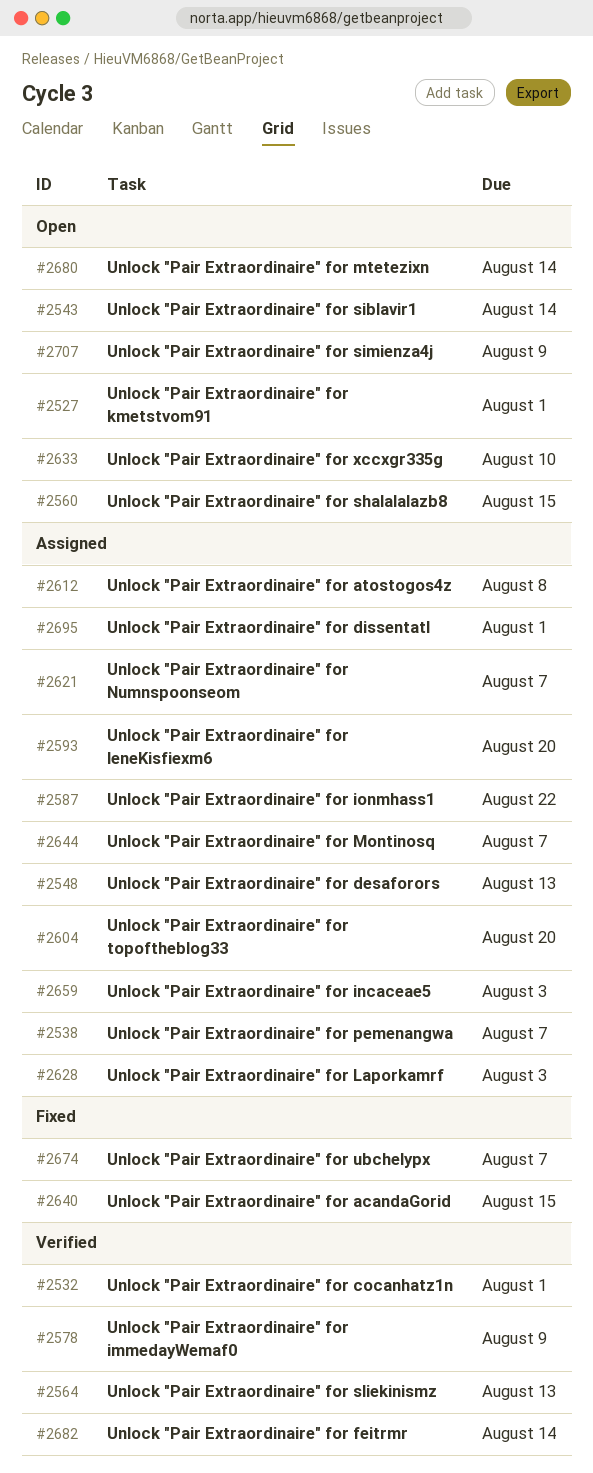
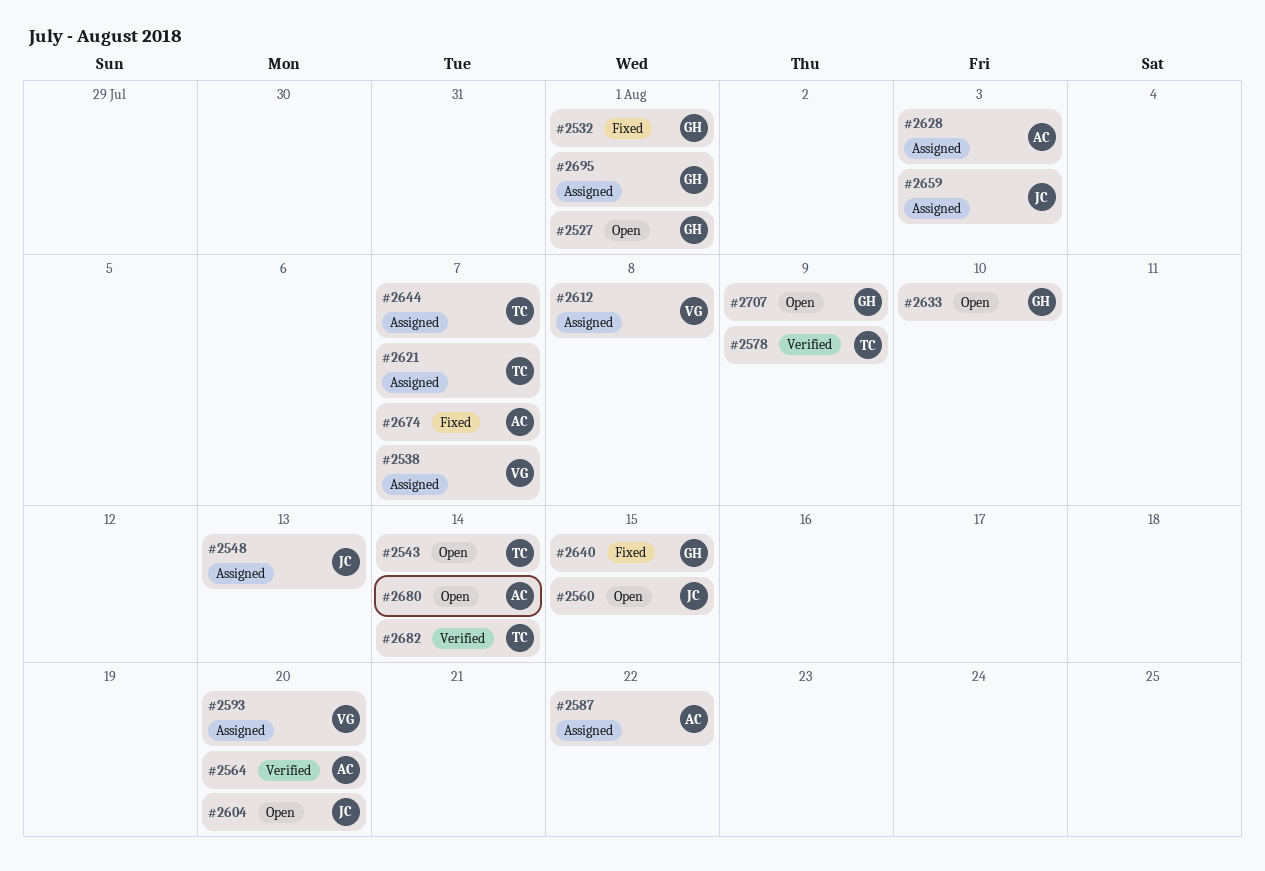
#2532, status: Verified -> Fixed
#2564, due: Aug 13 -> Aug 20
#2604, status: Assigned -> Open

